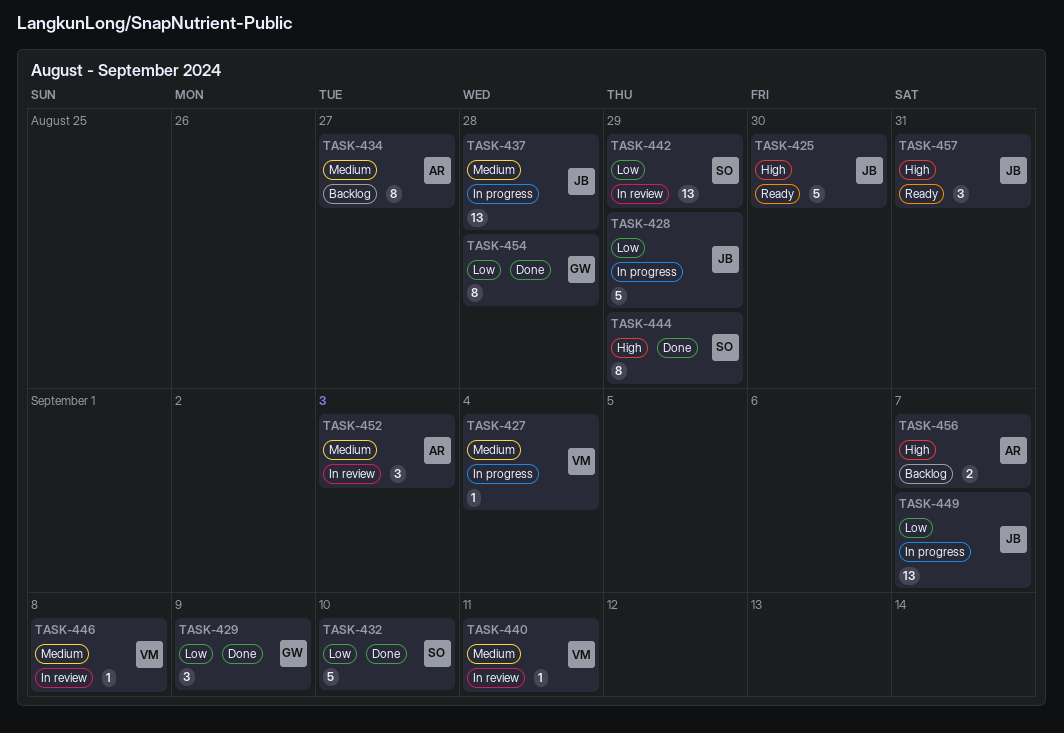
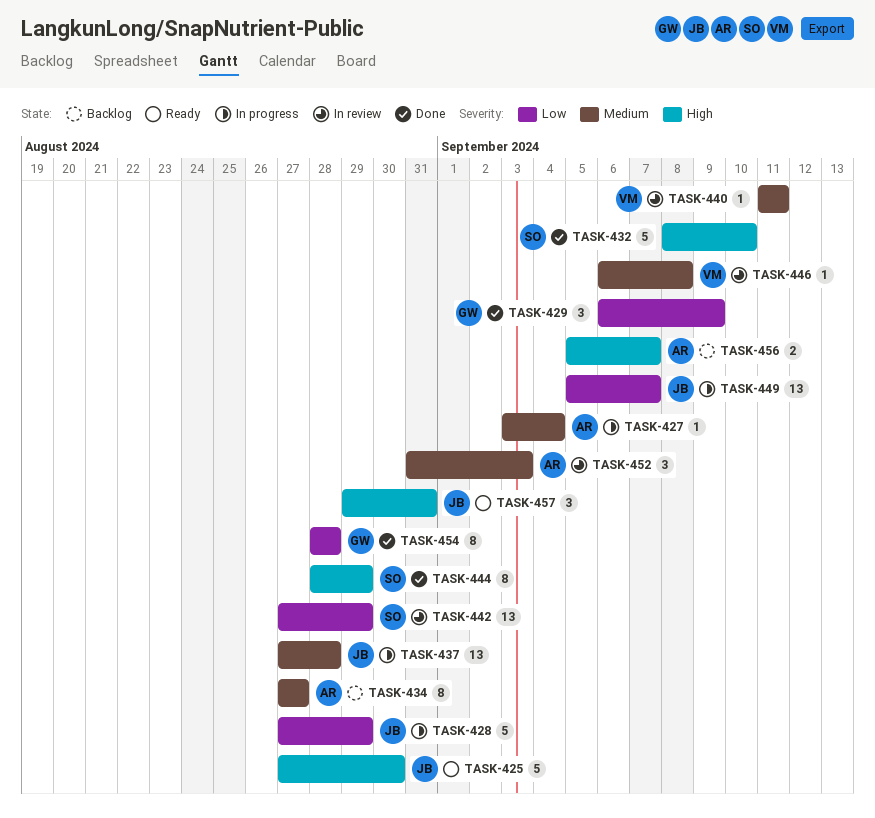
TASK-427, owner: VM -> AR
TASK-432, priority: Low -> High

